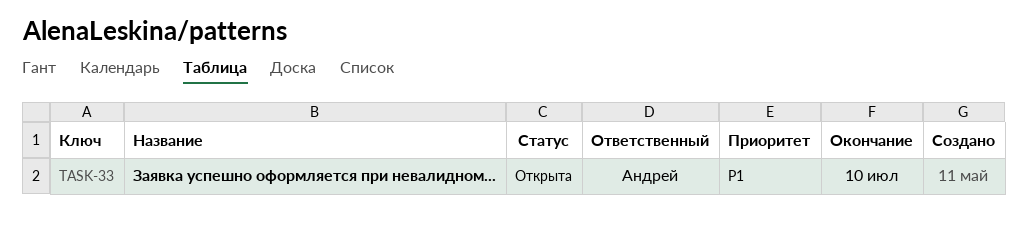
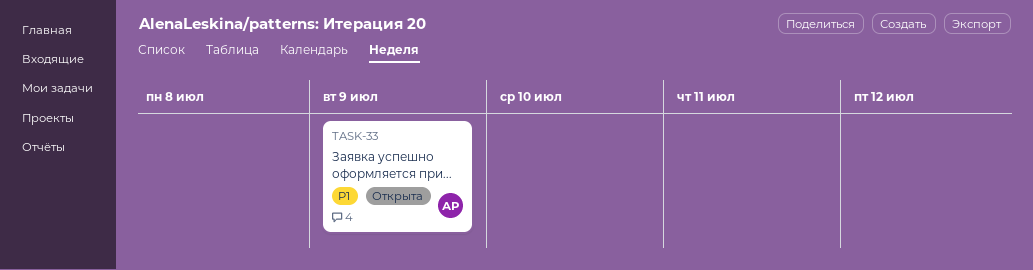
TASK-33, due: Jul 10 -> Jul 9

